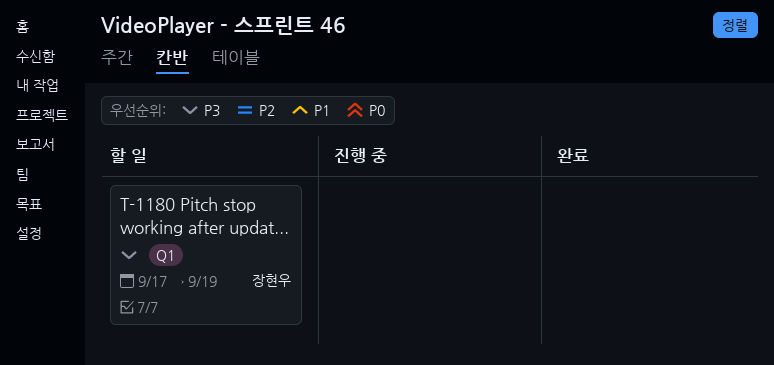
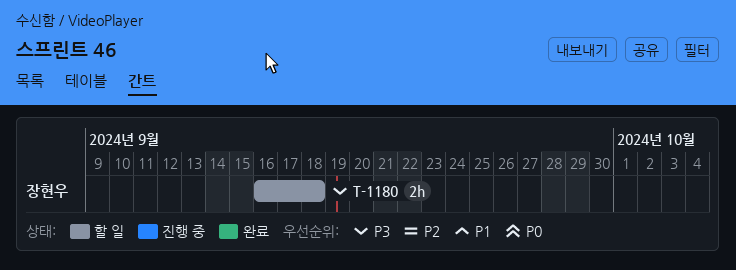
T-1180, start: Sep 17 -> Sep 16
T-1180, due: Sep 19 -> Sep 18

